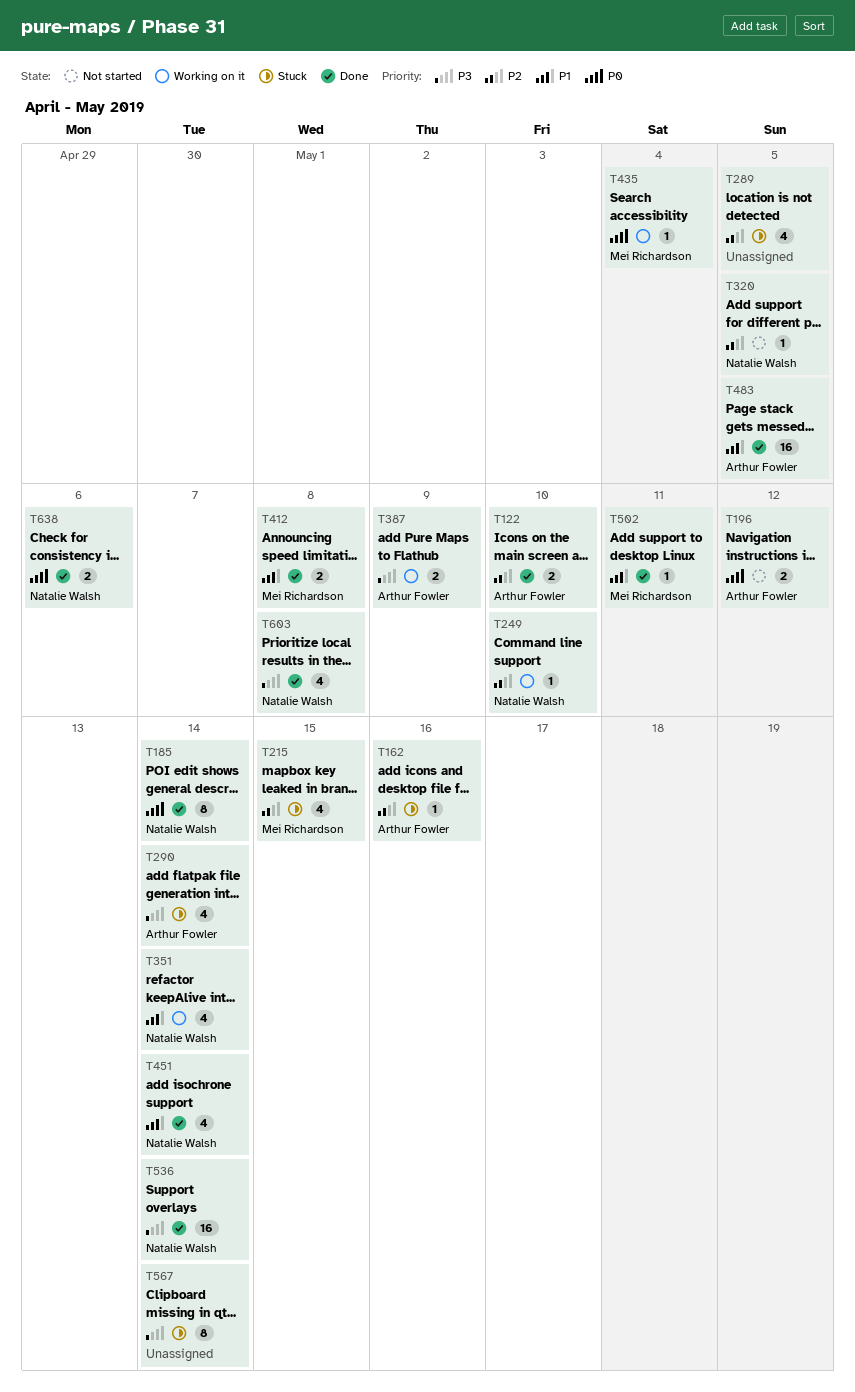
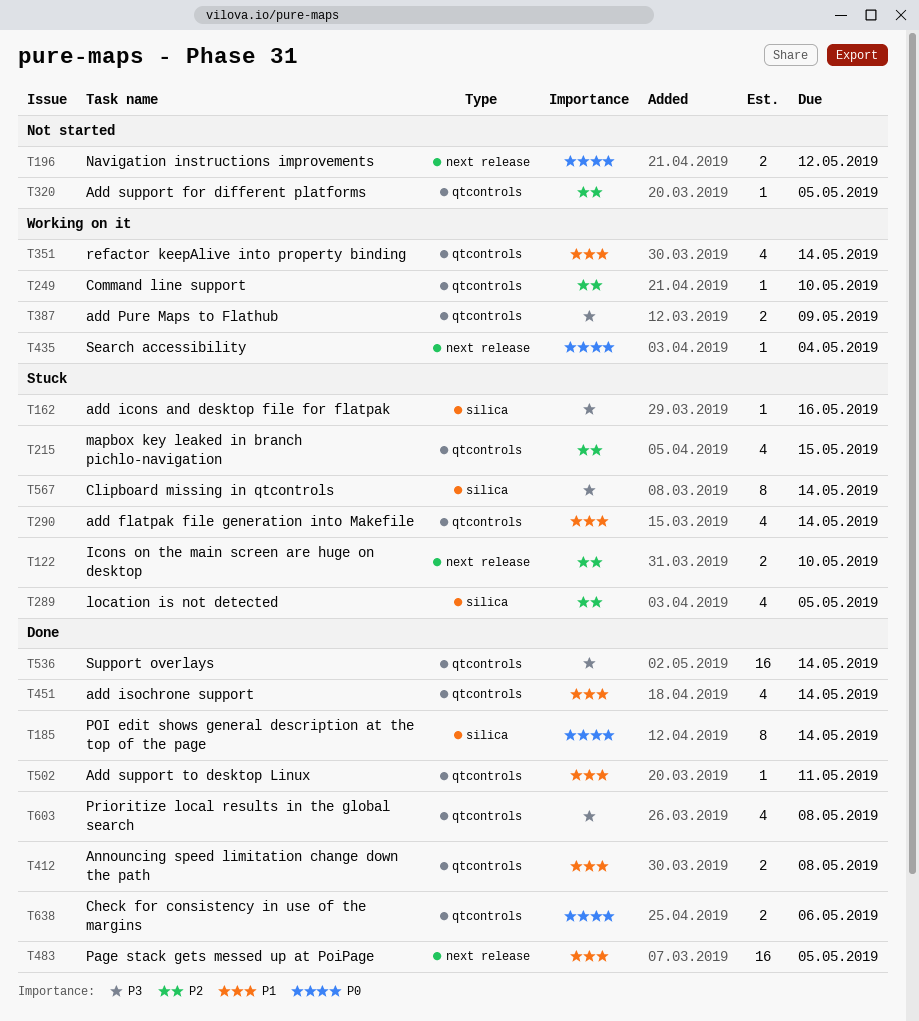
T122, status: Done -> Stuck
T162, priority: P2 -> P3
T290, priority: P3 -> P1

